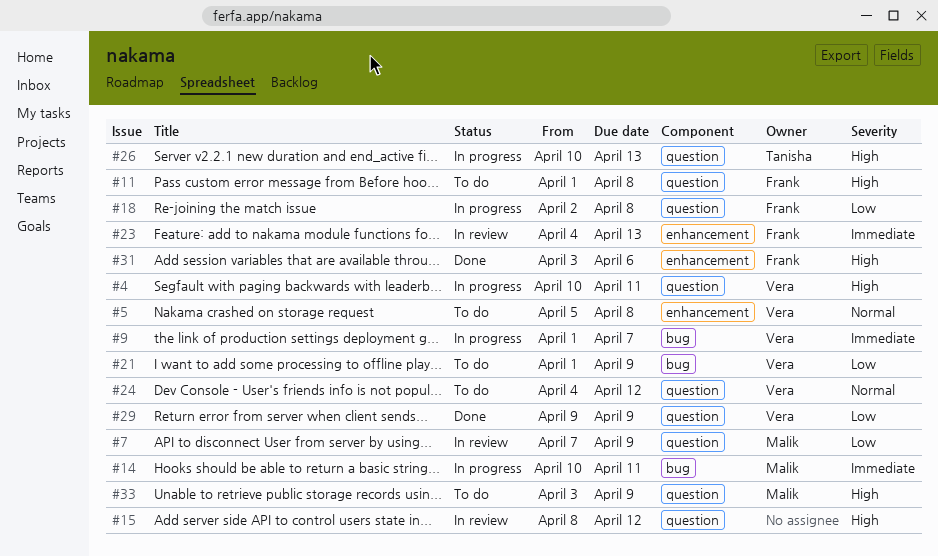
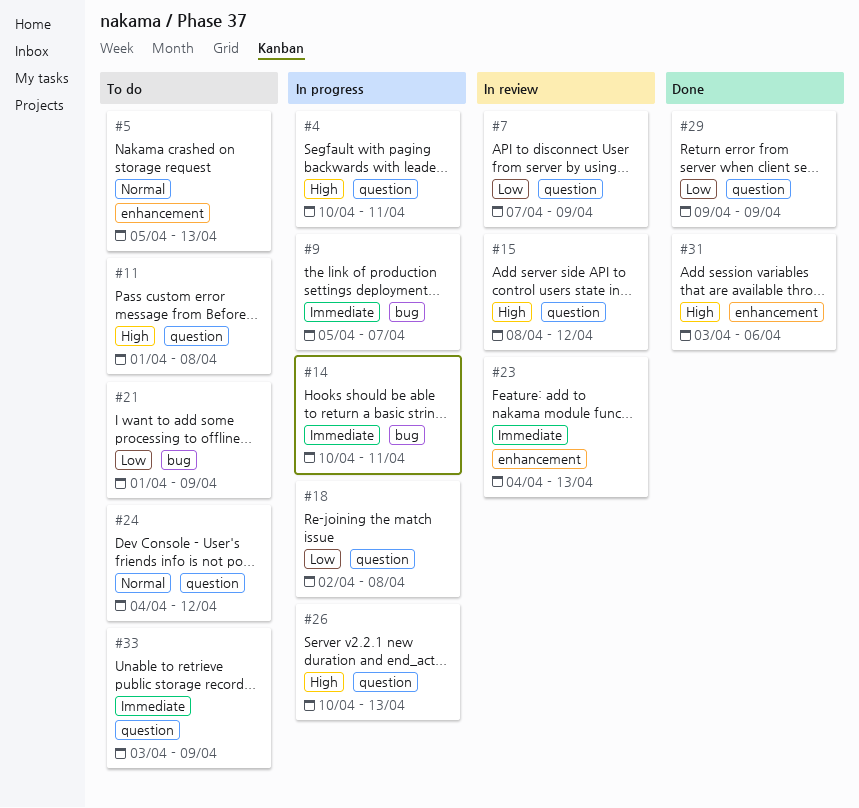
#5, due: Apr 8 -> Apr 13
#9, start: Apr 1 -> Apr 5
#33, priority: High -> Immediate

